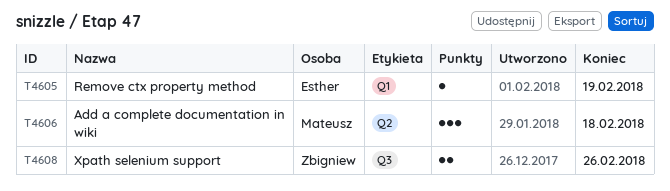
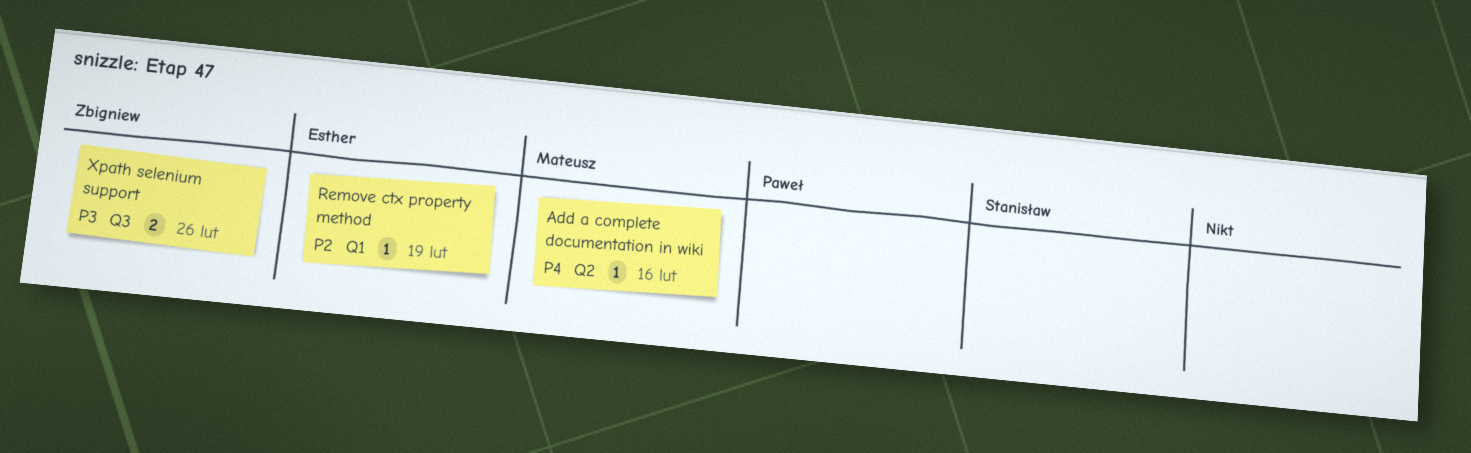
Add a complete documentation in wiki, estimate: 3 -> 1
Add a complete documentation in wiki, due: Feb 18 -> Feb 16

